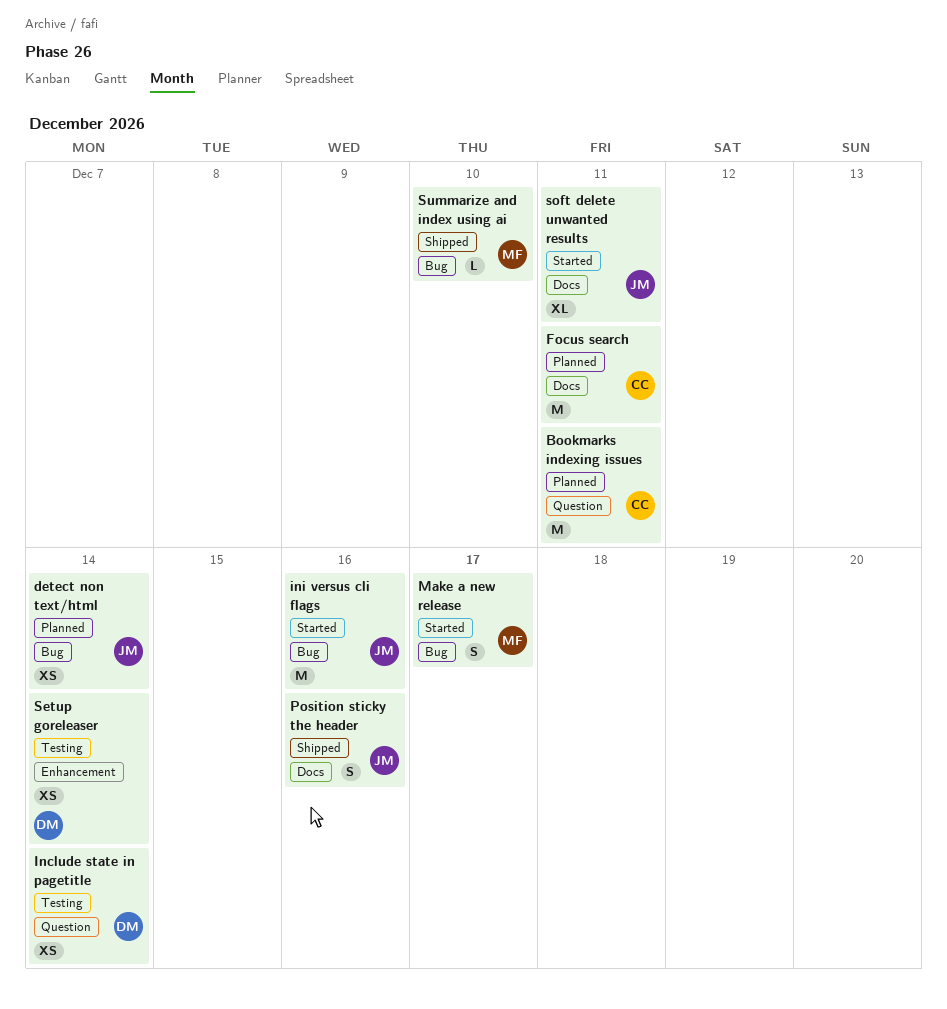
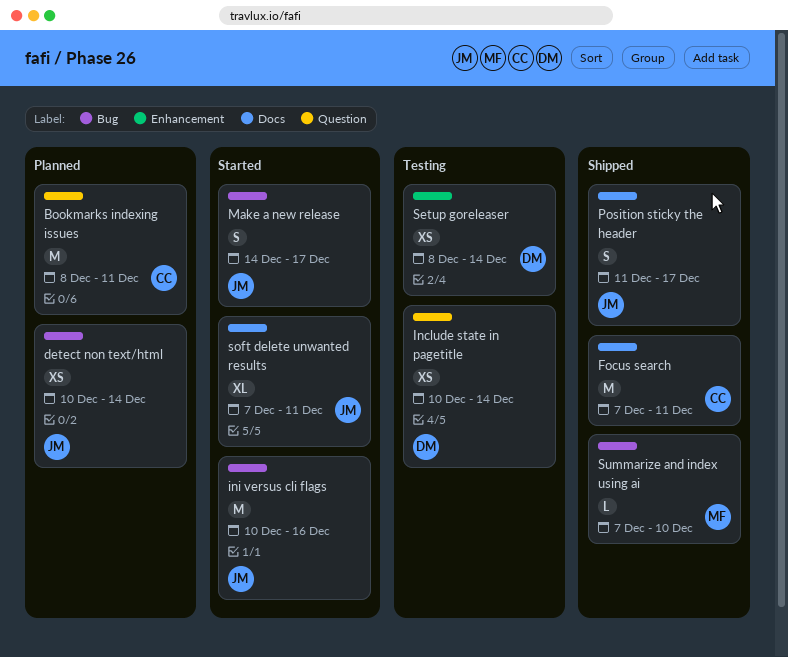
Focus search, status: Planned -> Shipped
Make a new release, owner: MF -> JM
Position sticky the header, due: Dec 16 -> Dec 17

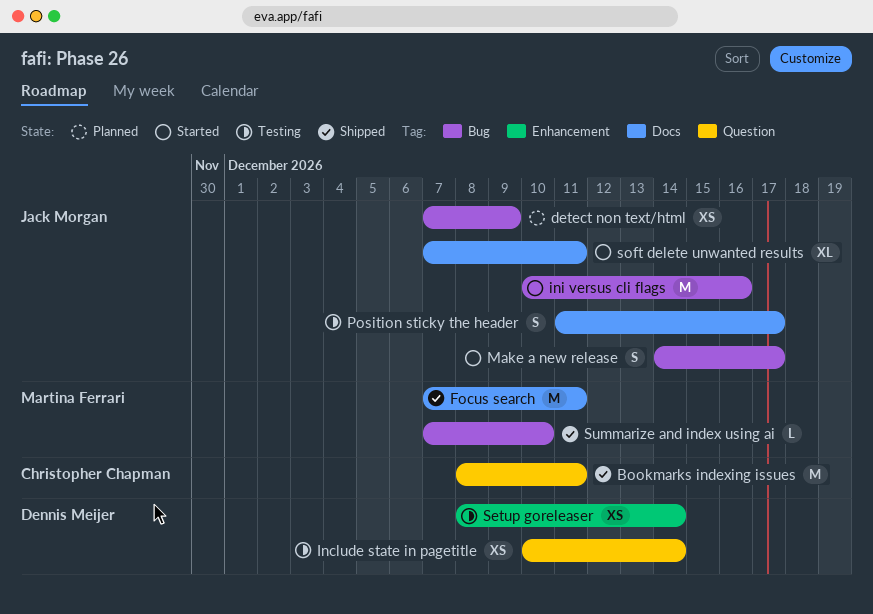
Bookmarks indexing issues, status: Planned -> Shipped
detect non text/html, start: Dec 10 -> Dec 7
detect non text/html, due: Dec 14 -> Dec 9
Focus search, owner: Christopher Chapman -> Martina Ferrari
Position sticky the header, status: Shipped -> Testing

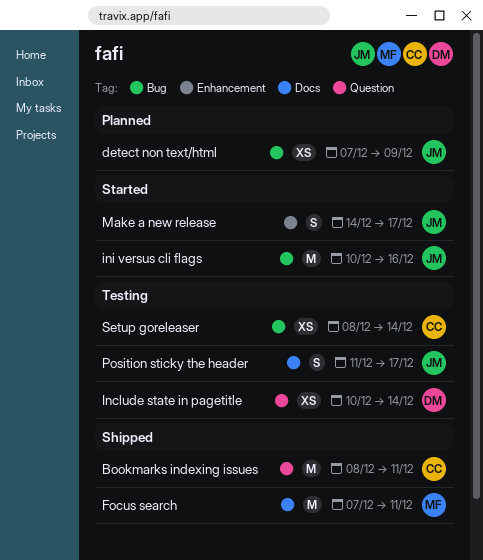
Make a new release, label: Bug -> Enhancement
Setup goreleaser, owner: Dennis Meijer -> Christopher Chapman
Setup goreleaser, label: Enhancement -> Bug
soft delete unwanted results: present -> none
Summarize and index using ai: present -> none

